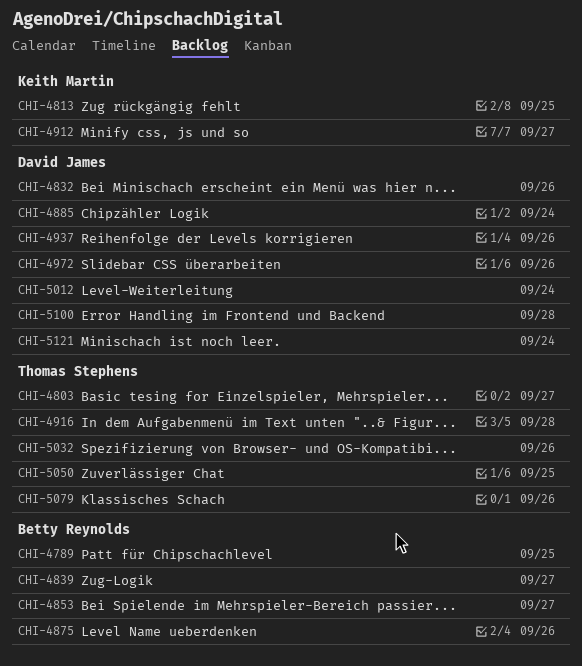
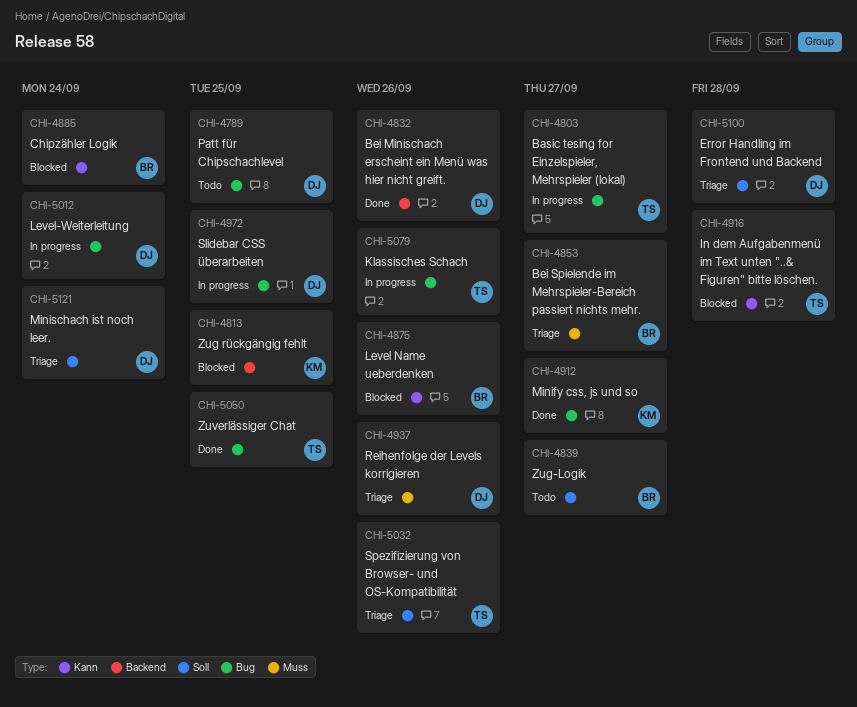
CHI-4789, owner: Betty Reynolds -> David James
CHI-4885, owner: David James -> Betty Reynolds
CHI-4972, due: Sep 26 -> Sep 25

